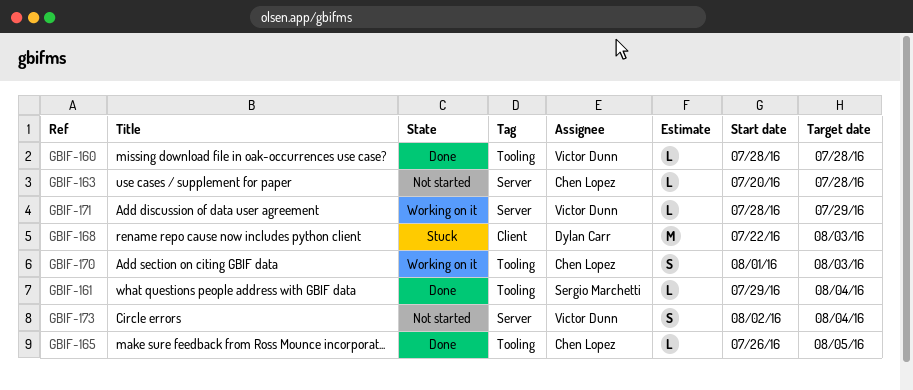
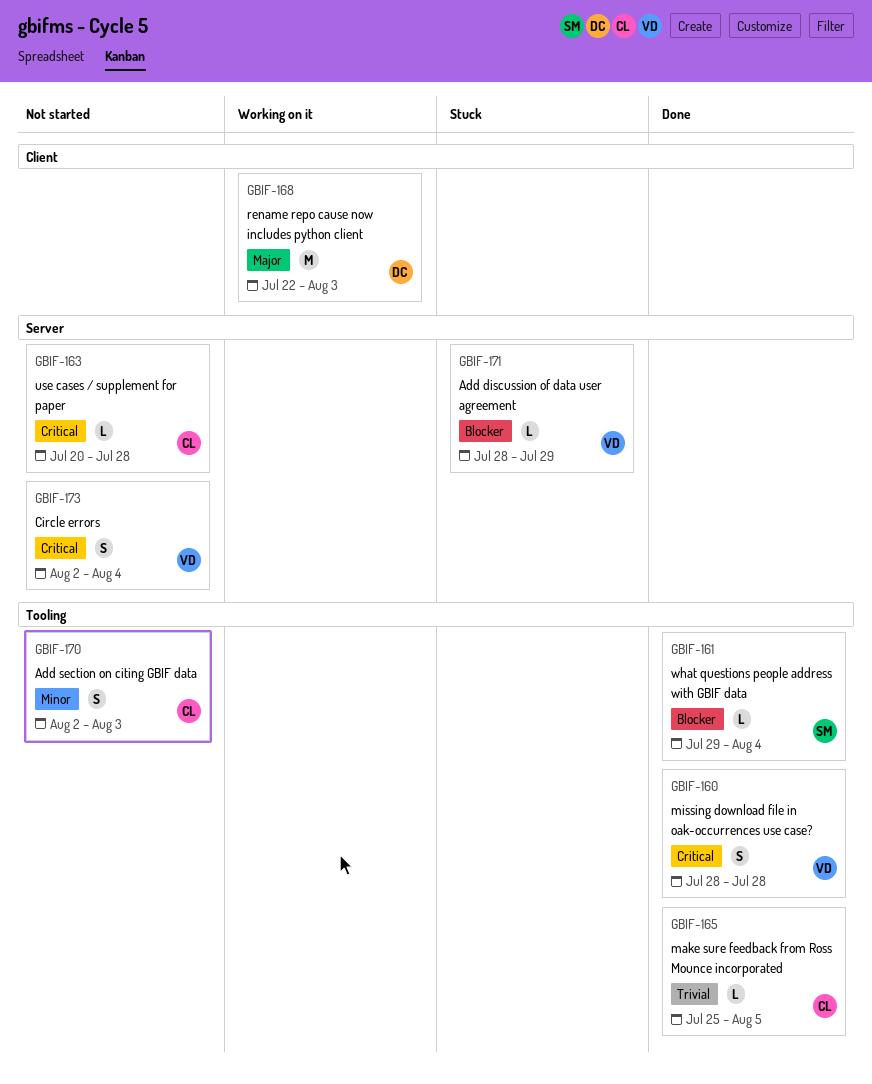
GBIF-160, estimate: L -> S
GBIF-165, start: Jul 26 -> Jul 25
GBIF-168, status: Stuck -> Working on it
GBIF-170, status: Working on it -> Not started
GBIF-170, start: Aug 1 -> Aug 2
GBIF-171, status: Working on it -> Stuck

